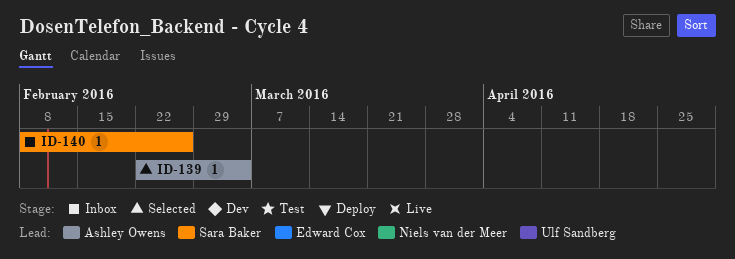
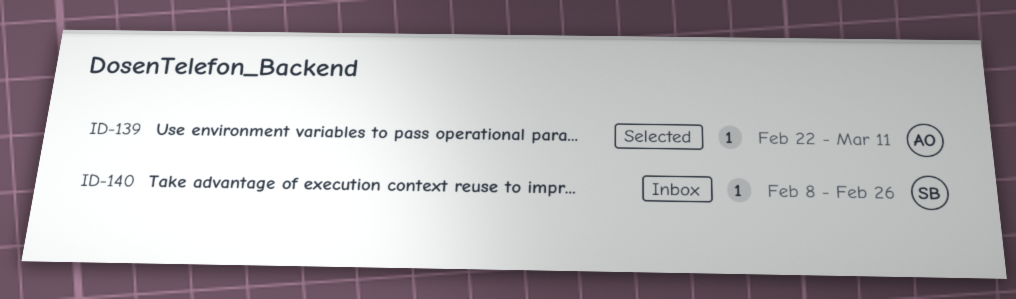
ID-139, due: Mar 4 -> Mar 11

